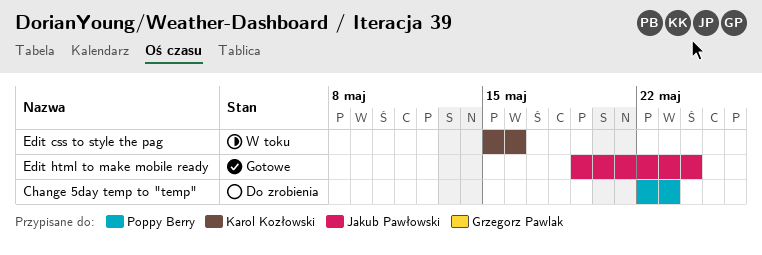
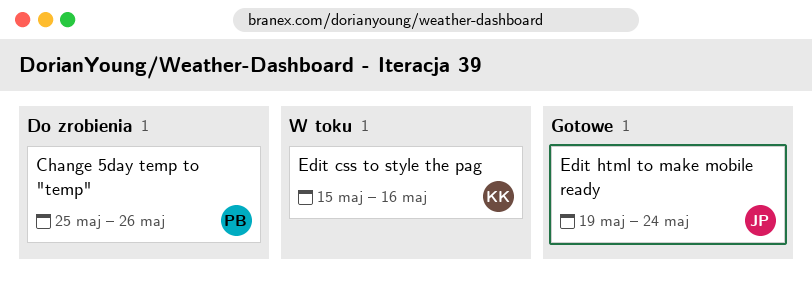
Change 5day temp to "temp", start: May 22 -> May 25
Change 5day temp to "temp", due: May 23 -> May 26

